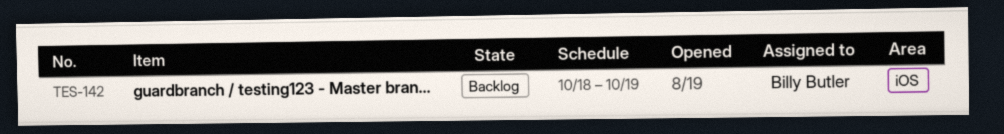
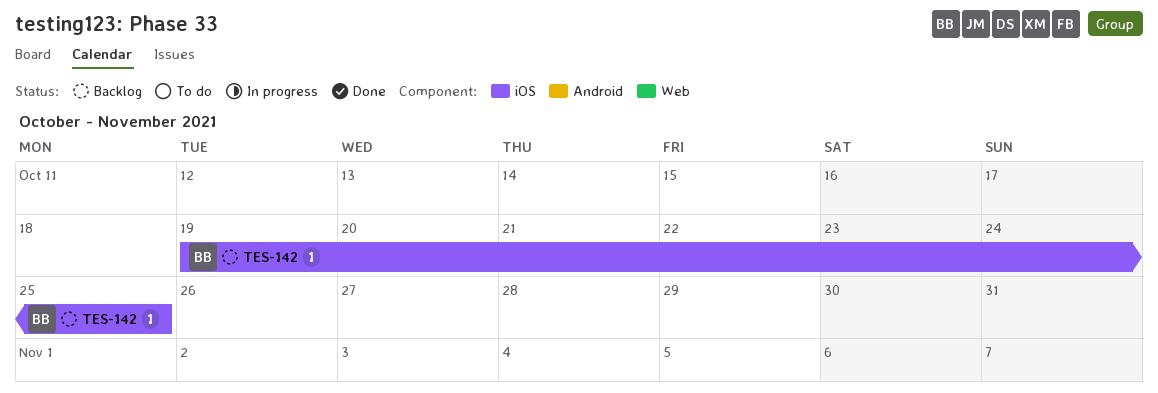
TES-142, start: Oct 18 -> Oct 19
TES-142, due: Oct 19 -> Oct 25

